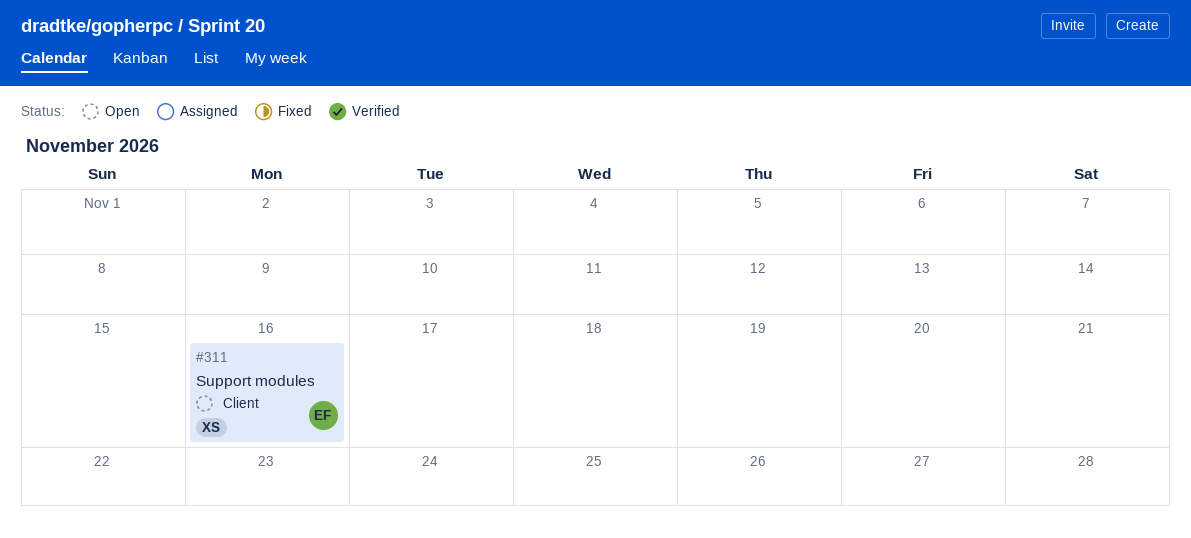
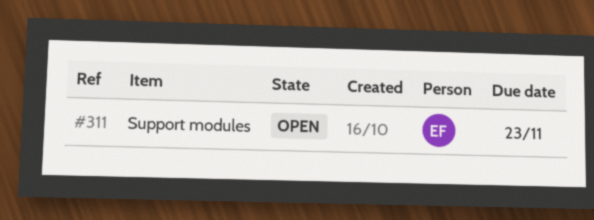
#311, due: Nov 16 -> Nov 23

